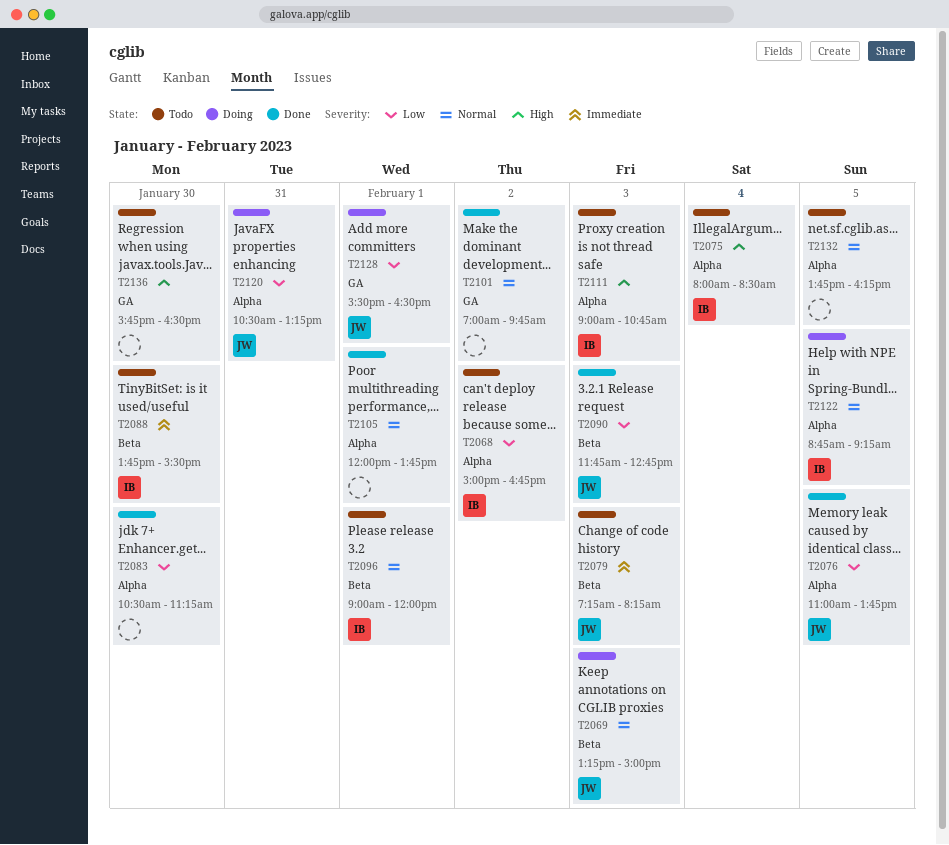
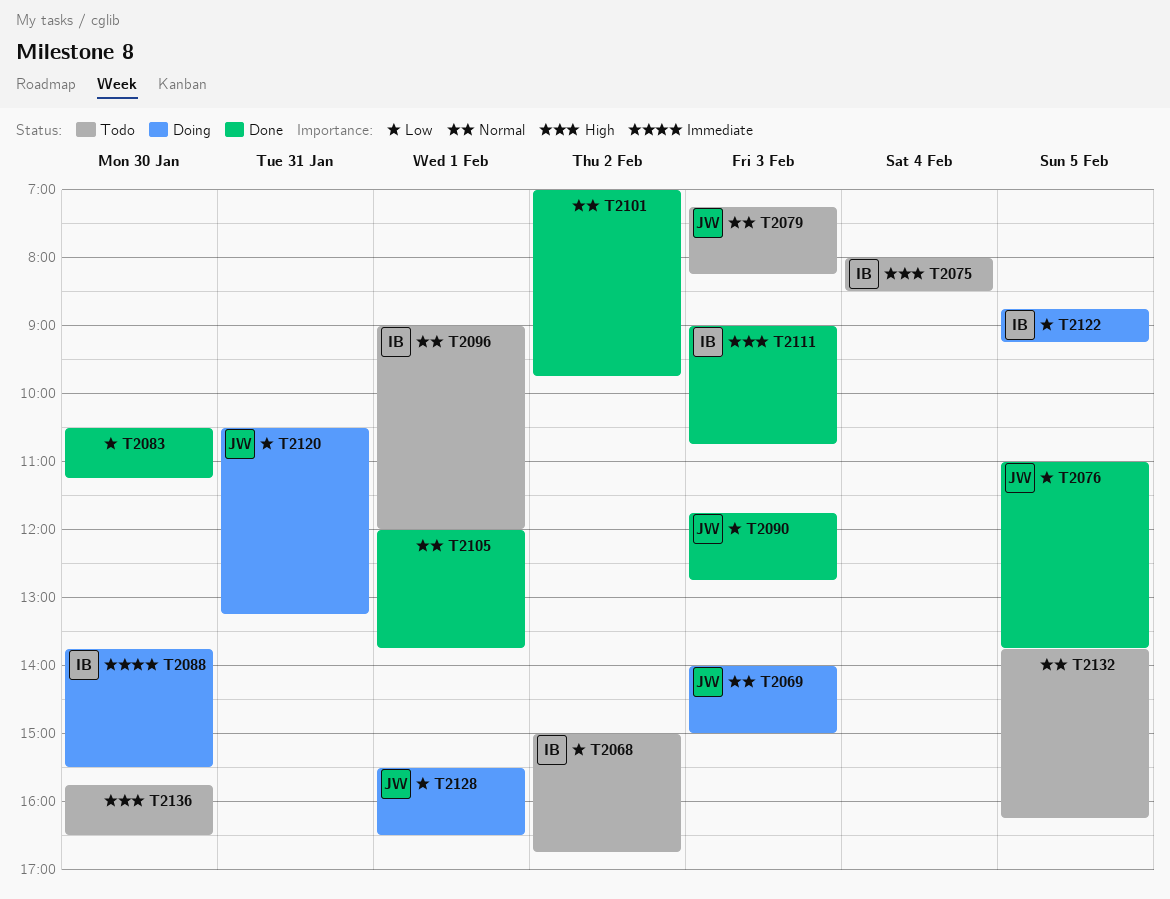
T2069, begins: 13:15 -> 14:00
T2079, priority: Immediate -> Normal
T2088, status: Todo -> Doing
T2111, status: Todo -> Done
T2122, priority: Normal -> Low

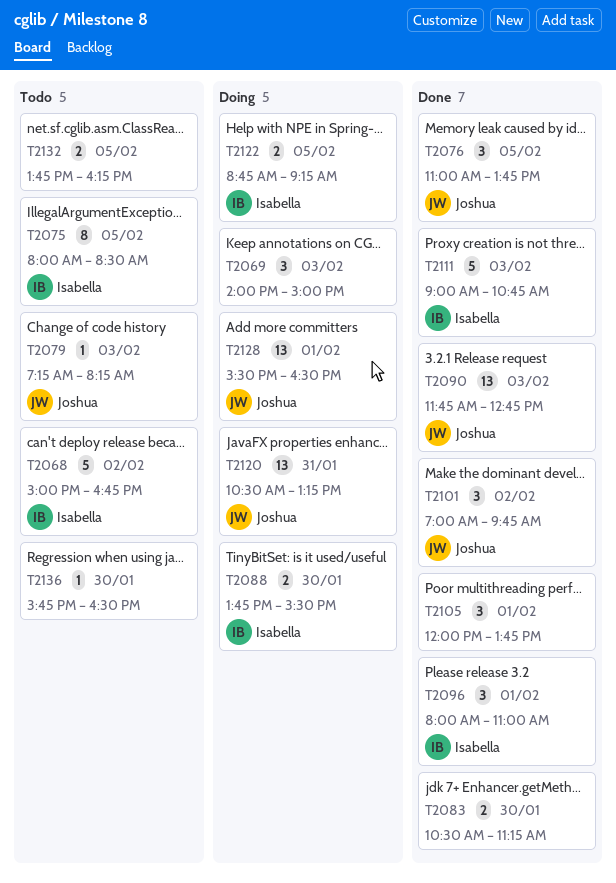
T2069, owner: Joshua -> none
T2075, day: Feb 4 -> Feb 5
T2096, status: Todo -> Done
T2096, begins: 09:00 -> 08:00
T2096, ends: 12:00 -> 11:00
T2101, owner: none -> Joshua

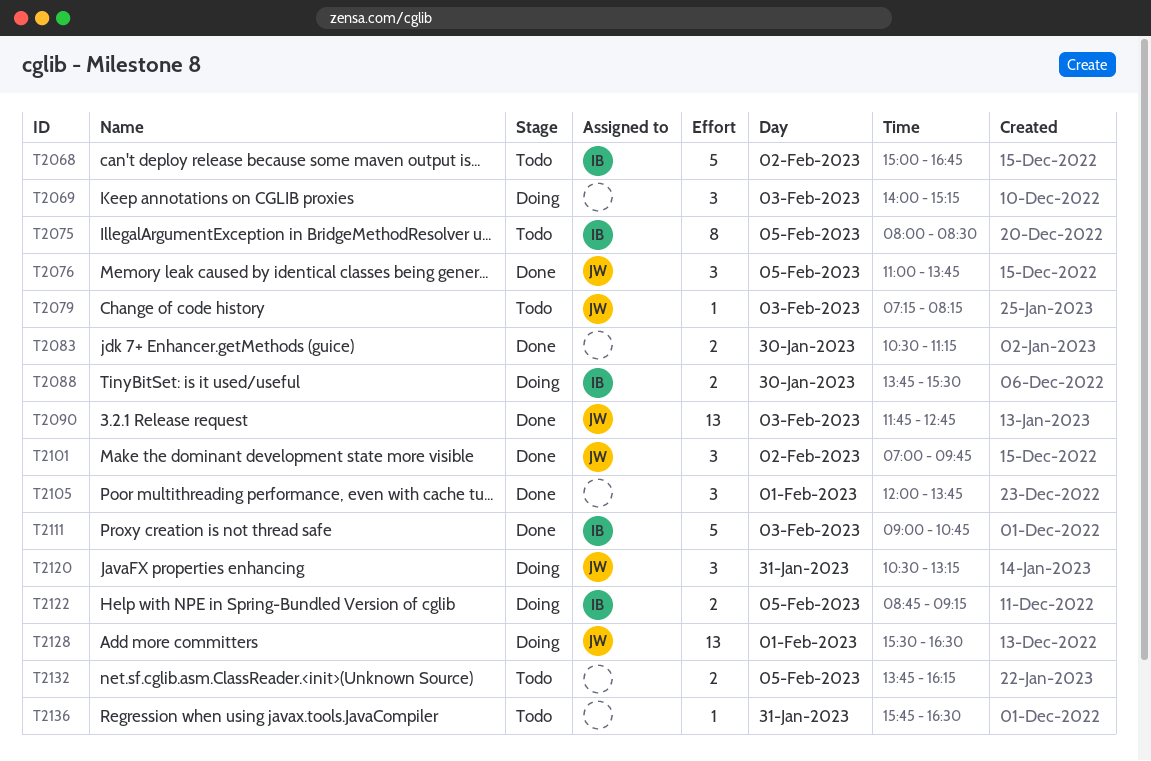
T2069, ends: 15:00 -> 15:15
T2096: present -> none
T2120, estimate: 13 -> 3
T2136, day: Jan 30 -> Jan 31

